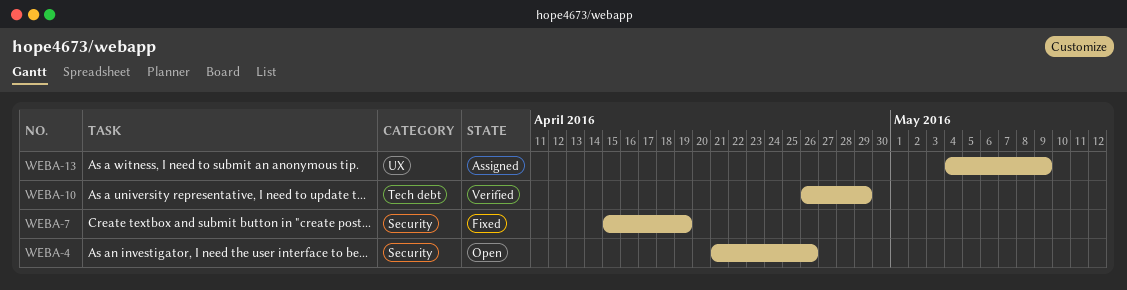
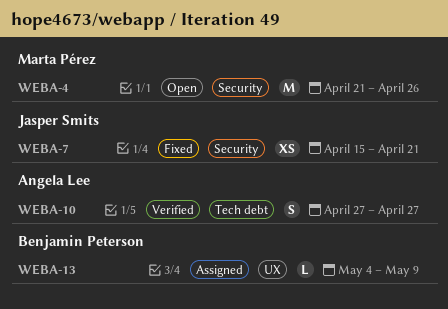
WEBA-7, due: Apr 19 -> Apr 21
WEBA-10, start: Apr 26 -> Apr 27
WEBA-10, due: Apr 29 -> Apr 27

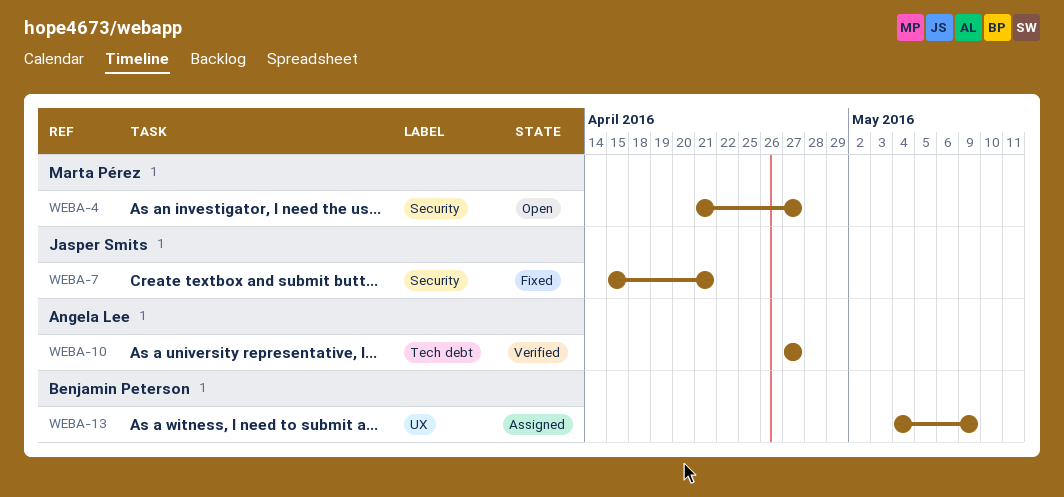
WEBA-4, due: Apr 26 -> Apr 27

